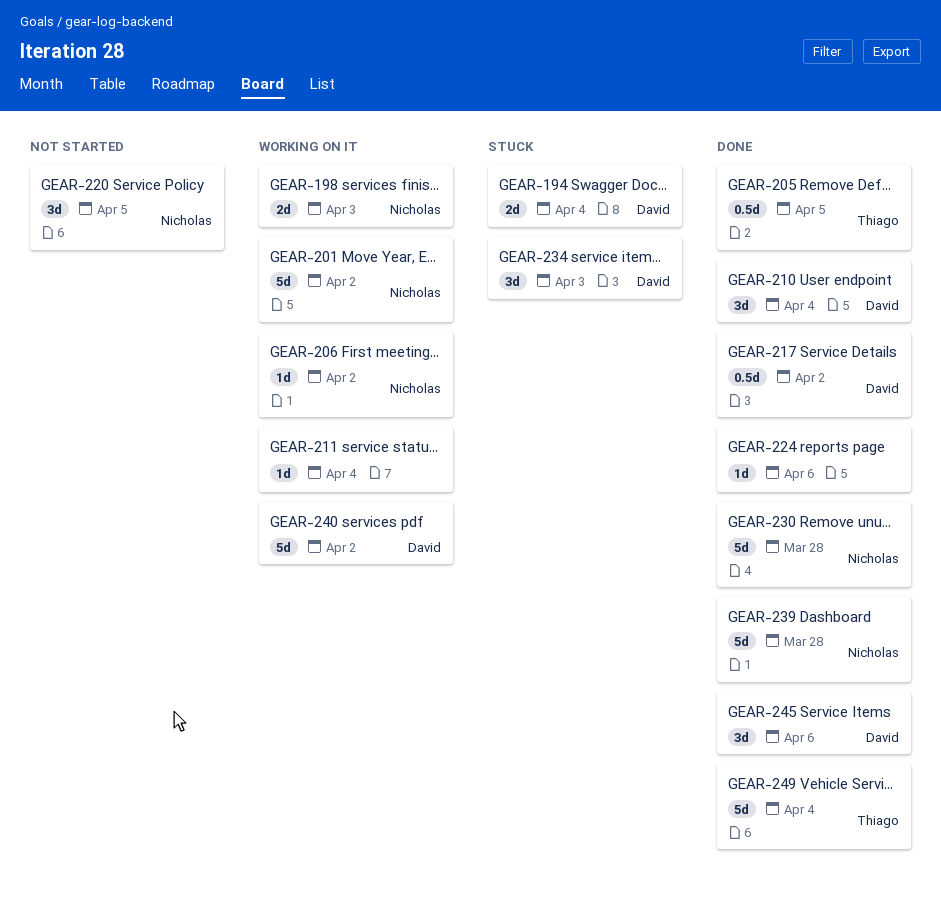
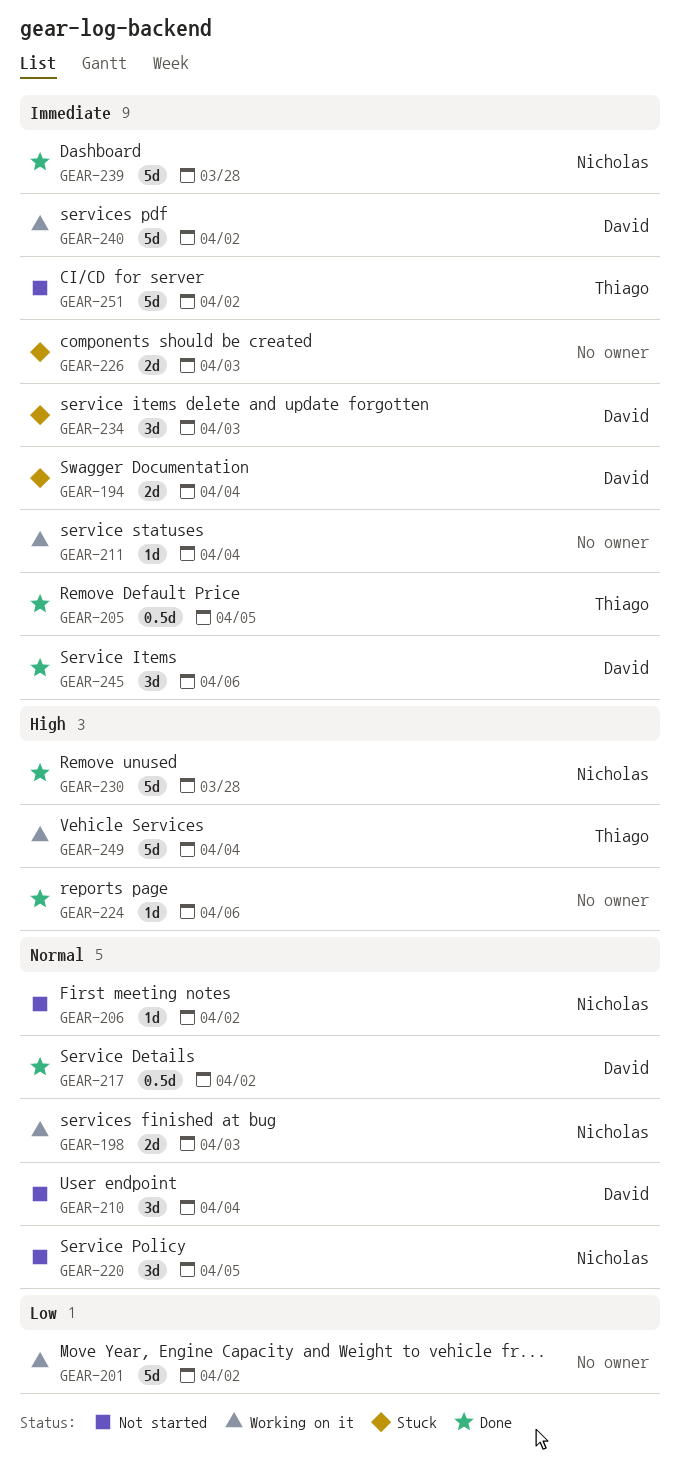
GEAR-201, owner: Nicholas -> none
GEAR-206, status: Working on it -> Not started
GEAR-210, status: Done -> Not started
GEAR-226: none -> present
GEAR-249, status: Done -> Working on it
GEAR-251: none -> present

